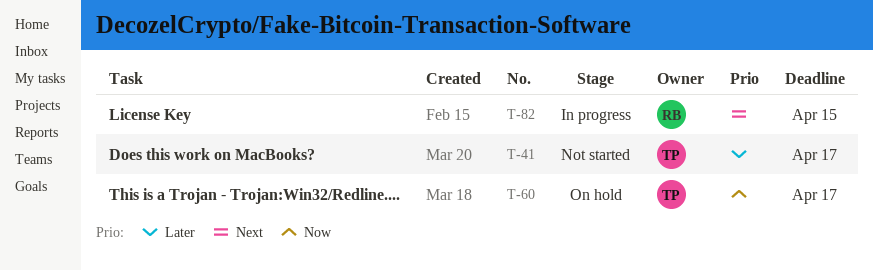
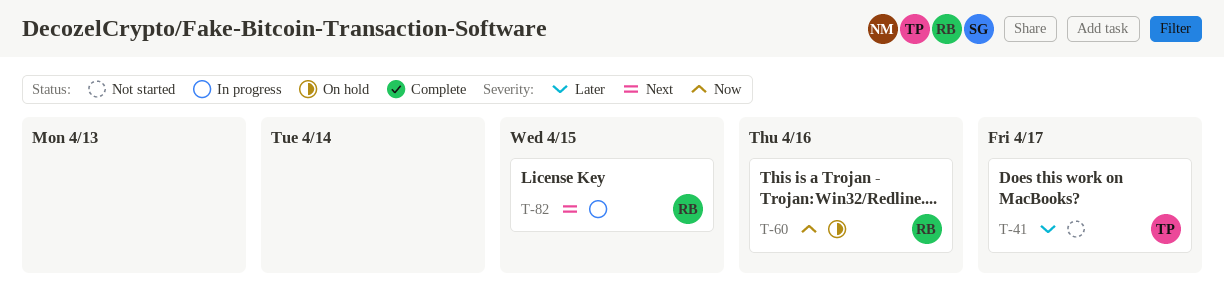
T-60, owner: TP -> RB
T-60, due: Apr 17 -> Apr 16

